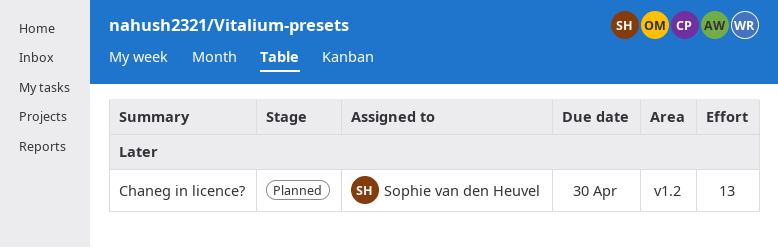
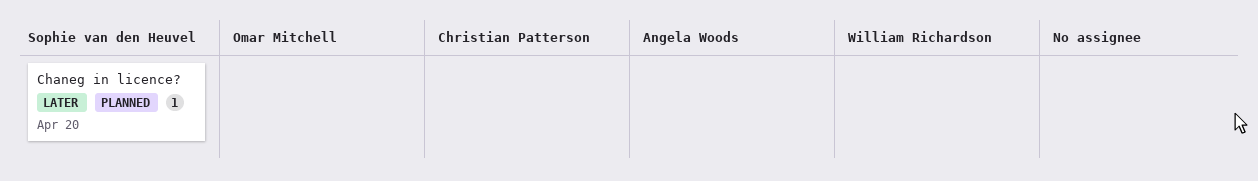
Chaneg in licence?, estimate: 13 -> 1
Chaneg in licence?, due: Apr 30 -> Apr 20

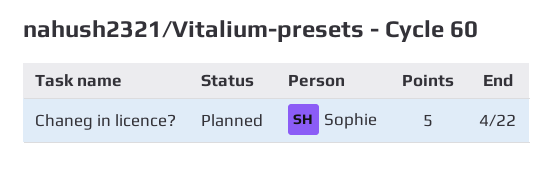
Chaneg in licence?, estimate: 1 -> 5
Chaneg in licence?, due: Apr 20 -> Apr 22

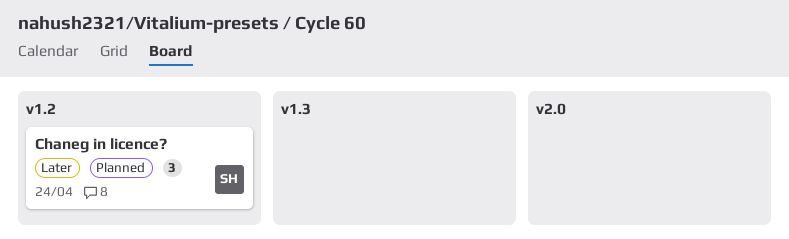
Chaneg in licence?, estimate: 5 -> 3
Chaneg in licence?, due: Apr 22 -> Apr 24

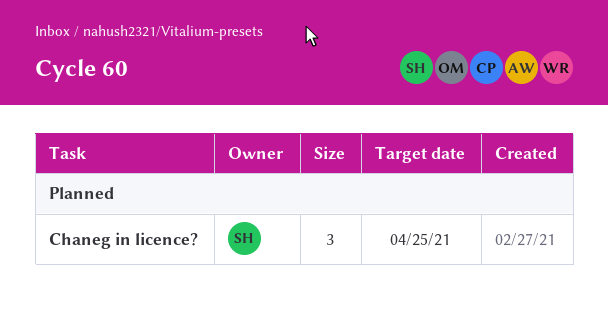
Chaneg in licence?, due: Apr 24 -> Apr 25

